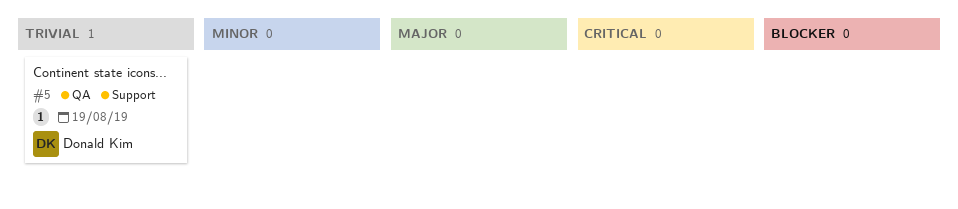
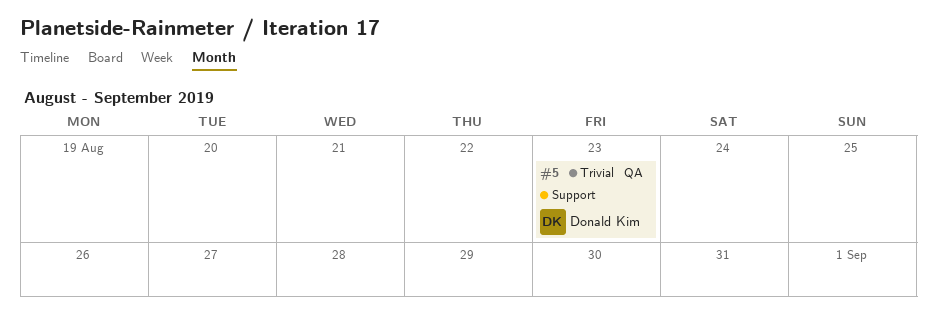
#5, due: Aug 19 -> Aug 23

